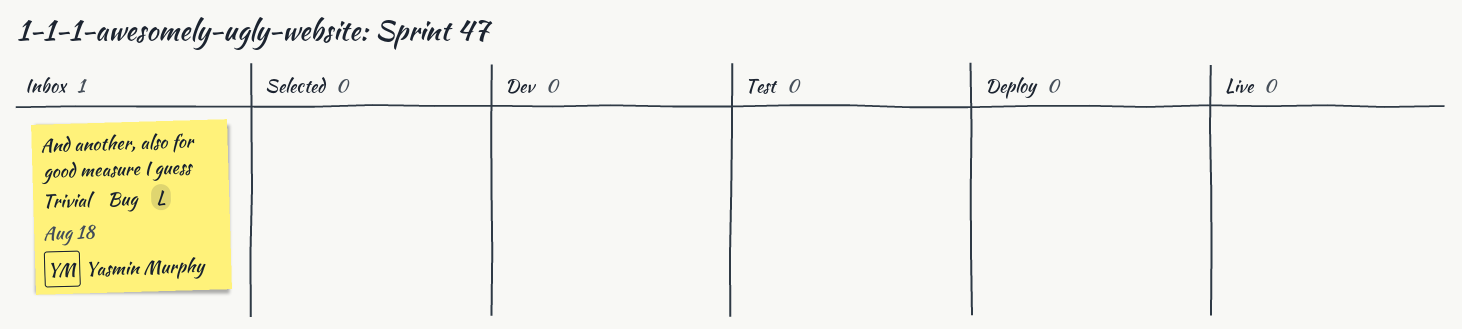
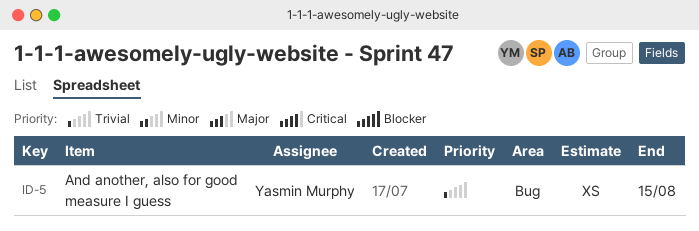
And another, also for good measure I guess, estimate: L -> XS
And another, also for good measure I guess, due: Aug 18 -> Aug 15

